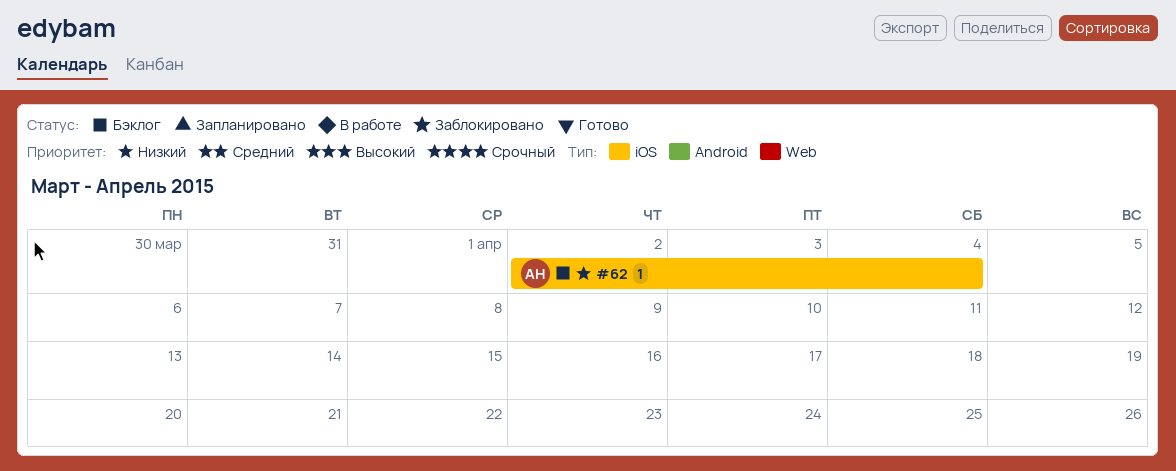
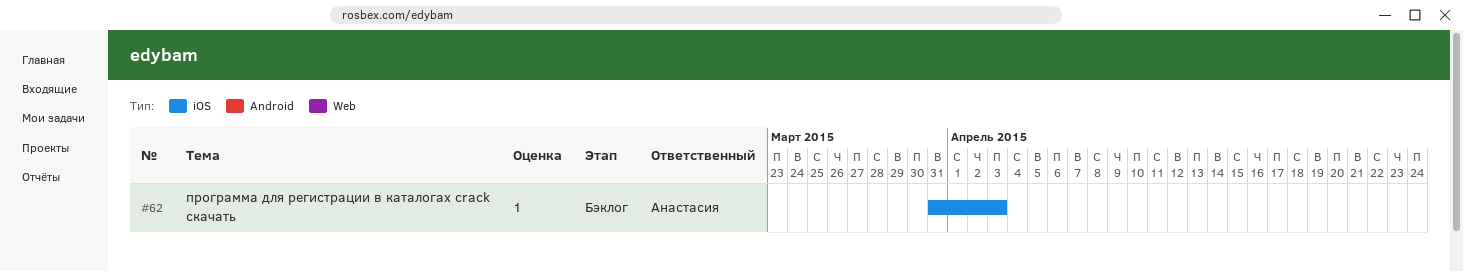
#62, start: Apr 2 -> Mar 31
#62, due: Apr 4 -> Apr 3

